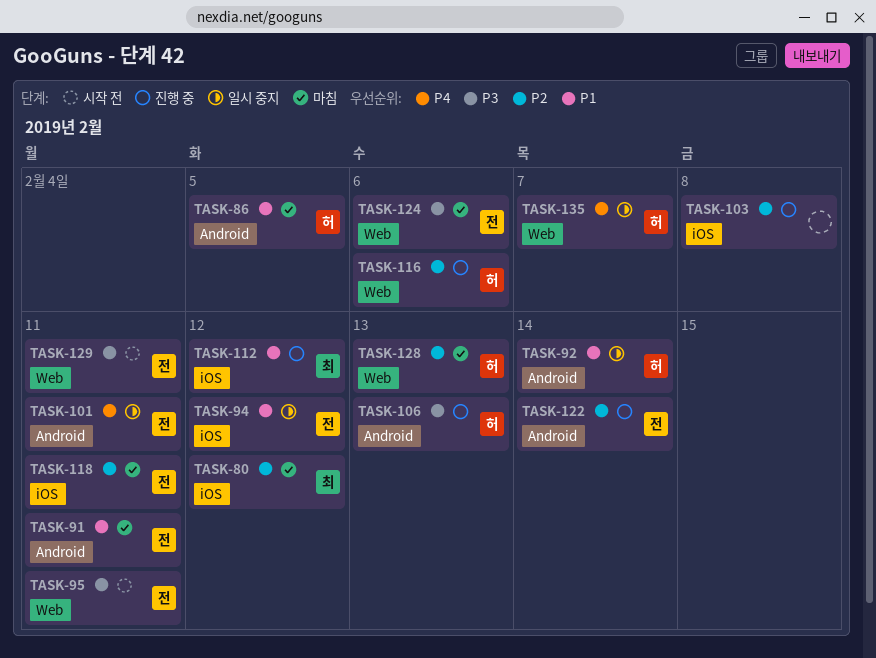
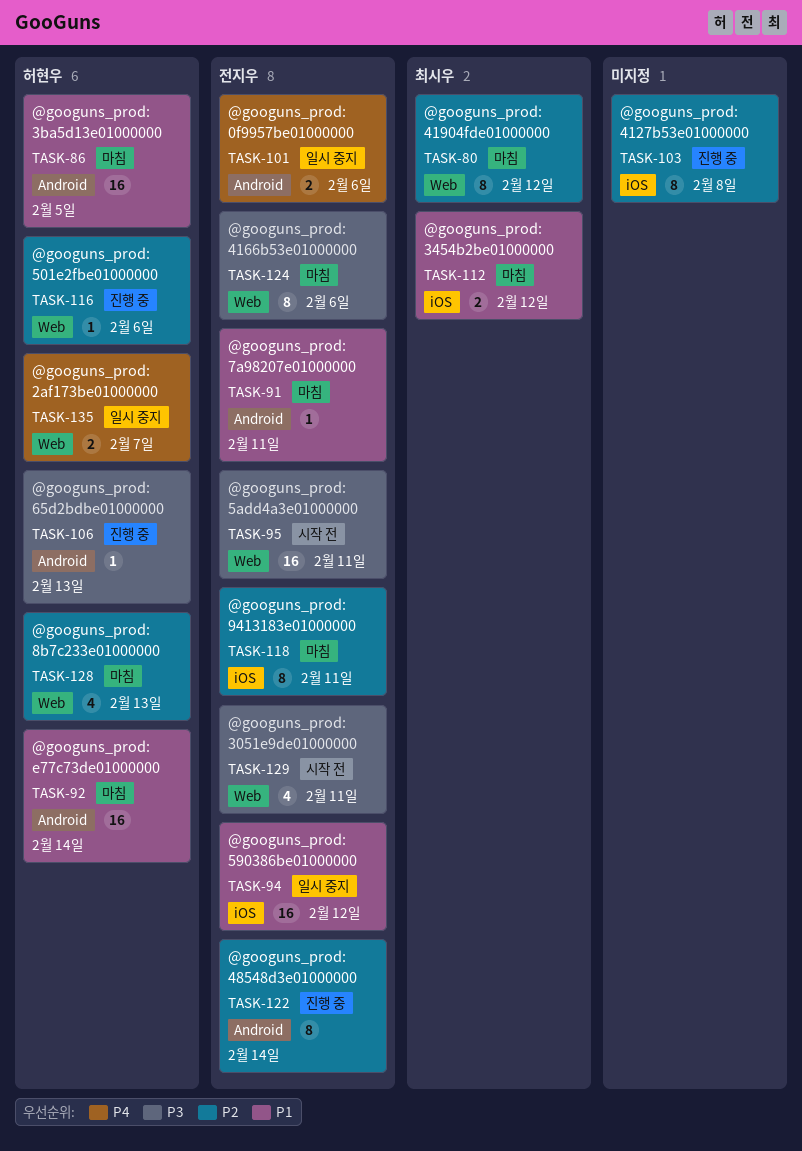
TASK-80, label: iOS -> Web
TASK-92, status: 일시 중지 -> 마침
TASK-101, due: Feb 11 -> Feb 6
TASK-112, status: 진행 중 -> 마침

